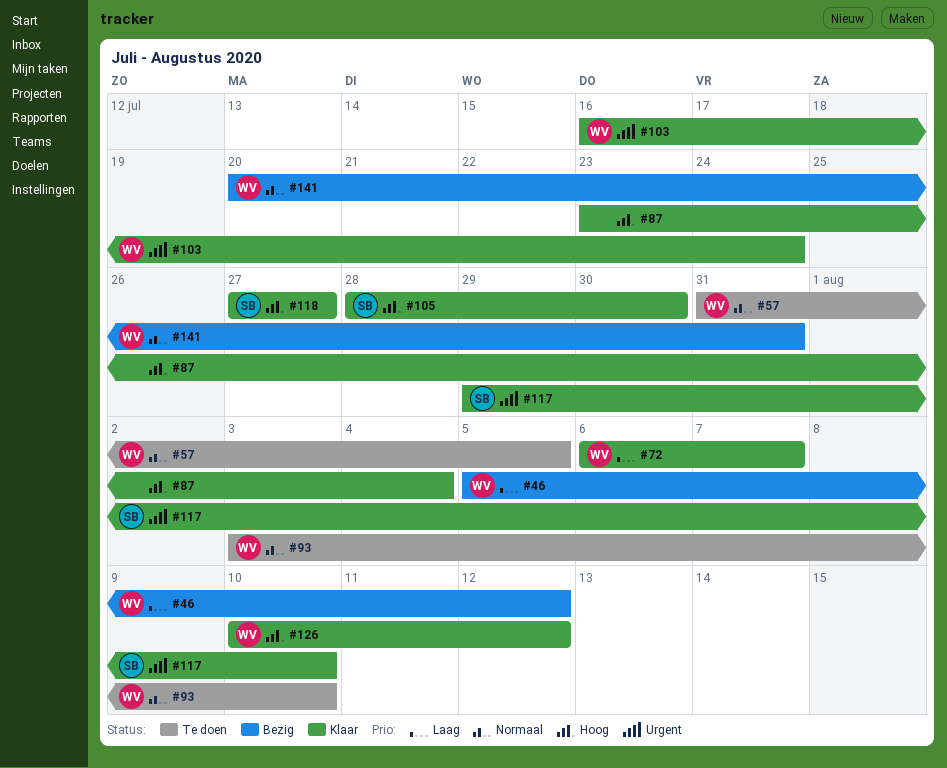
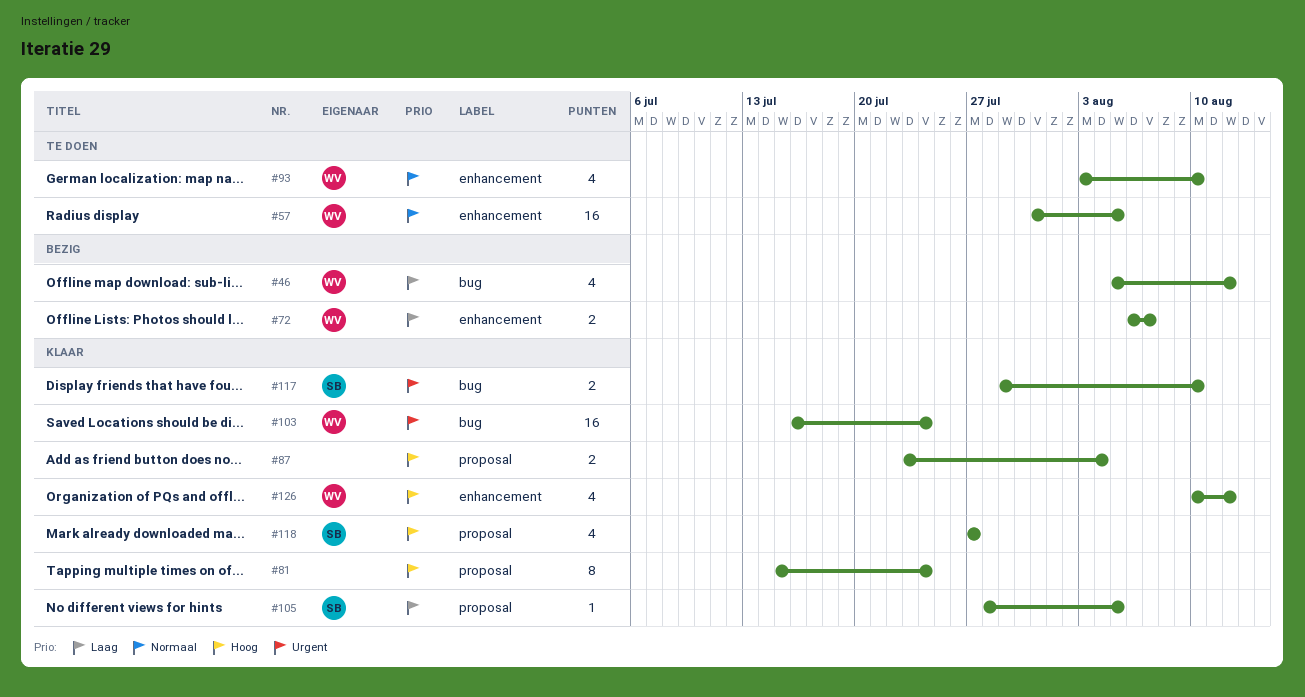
#72, status: Klaar -> Bezig
#81: none -> present
#105, priority: Hoog -> Laag
#105, due: Jul 30 -> Aug 5
#141: present -> none

